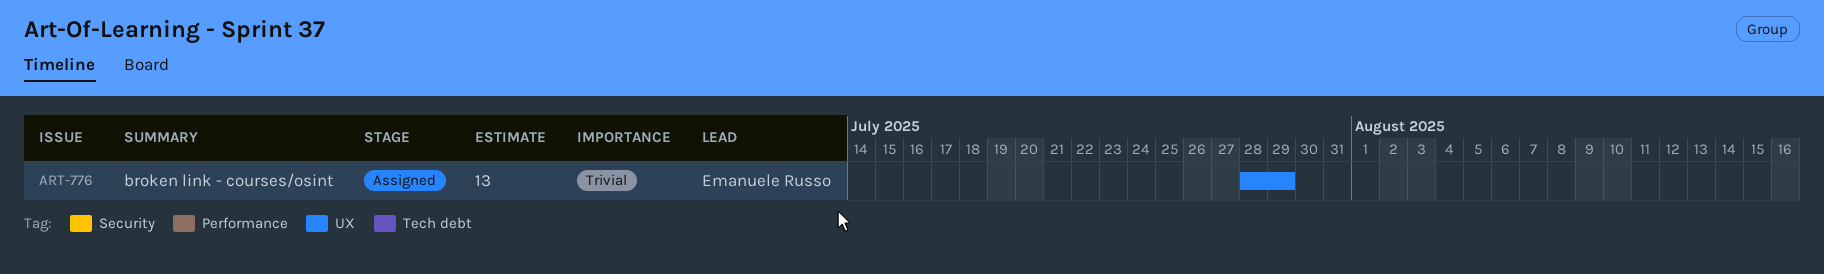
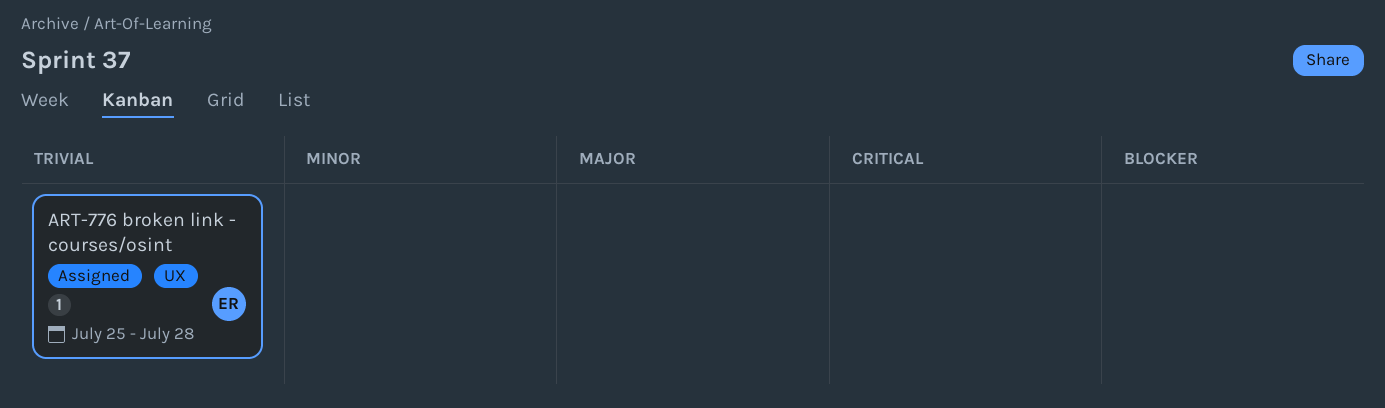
ART-776, estimate: 13 -> 1
ART-776, start: Jul 28 -> Jul 25
ART-776, due: Jul 29 -> Jul 28

